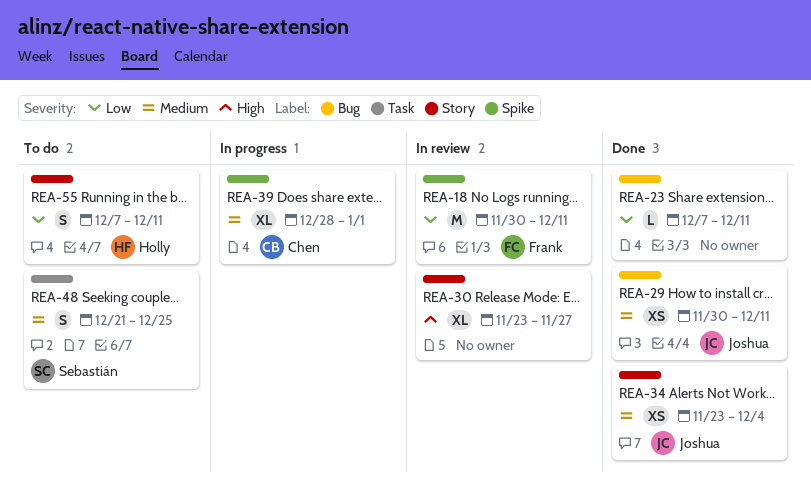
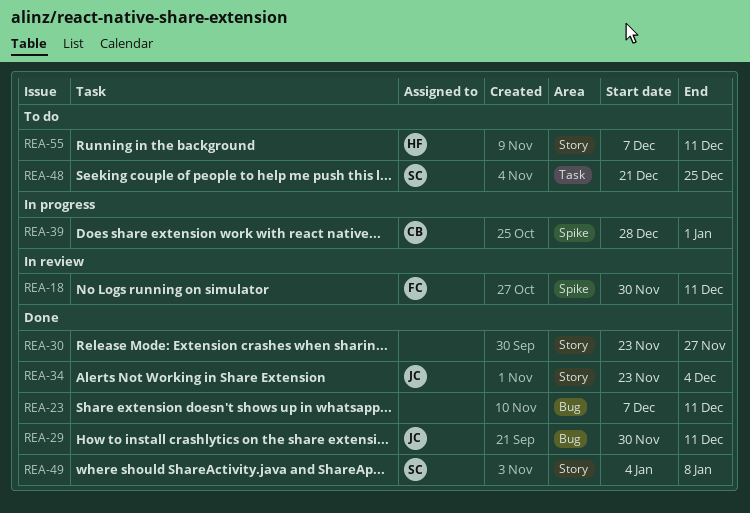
REA-30, status: In review -> Done
REA-49: none -> present

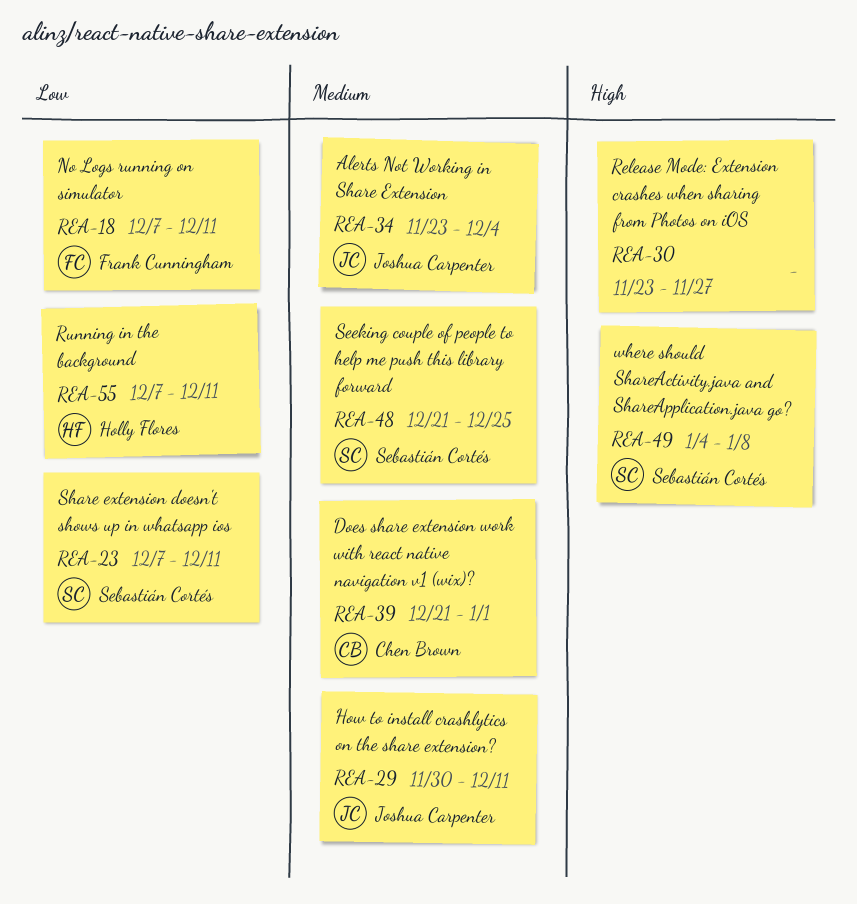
REA-18, start: Nov 30 -> Dec 7
REA-23, owner: none -> Sebastián Cortés
REA-39, start: Dec 28 -> Dec 21

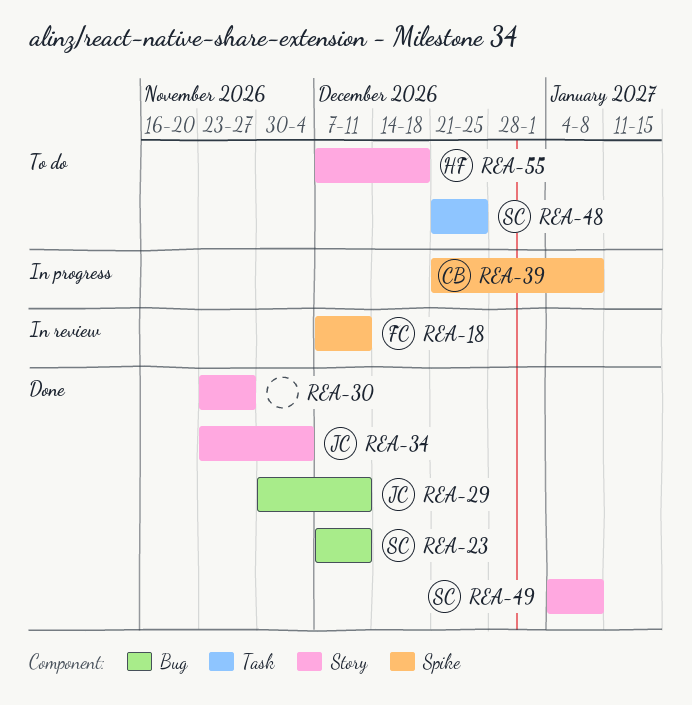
REA-39, due: Jan 1 -> Jan 8
REA-55, due: Dec 11 -> Dec 18

